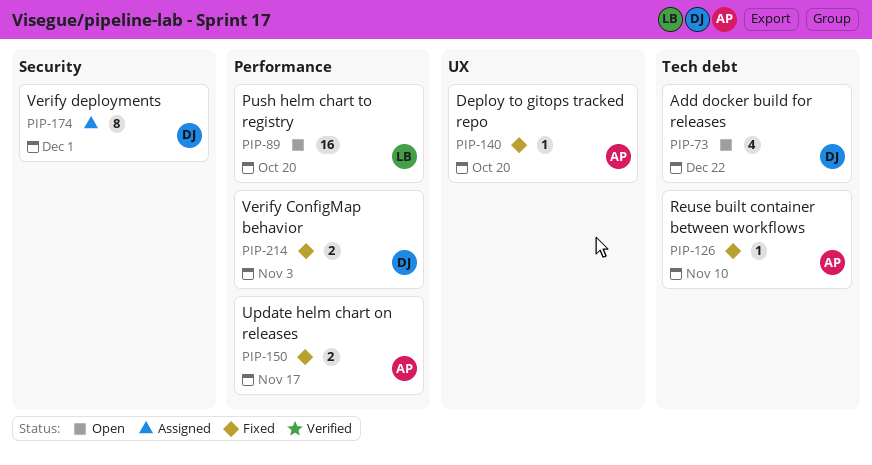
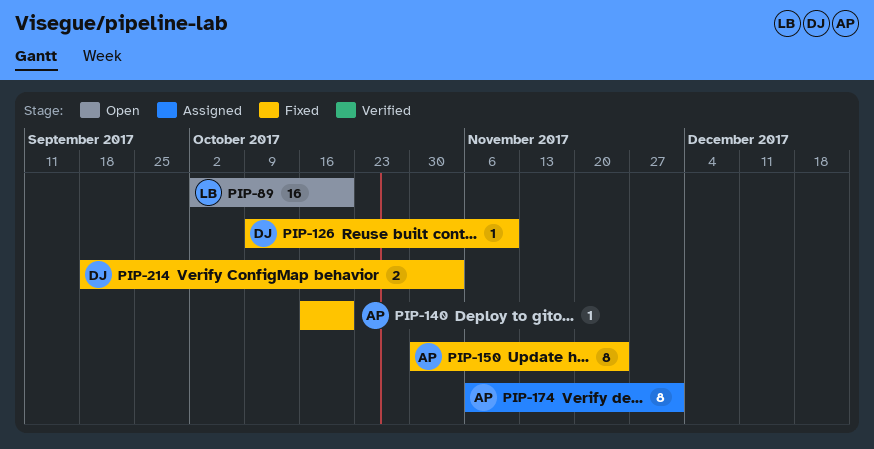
PIP-73: present -> none
PIP-126, owner: AP -> DJ
PIP-150, estimate: 2 -> 8
PIP-150, due: Nov 17 -> Nov 24
PIP-174, owner: DJ -> AP

